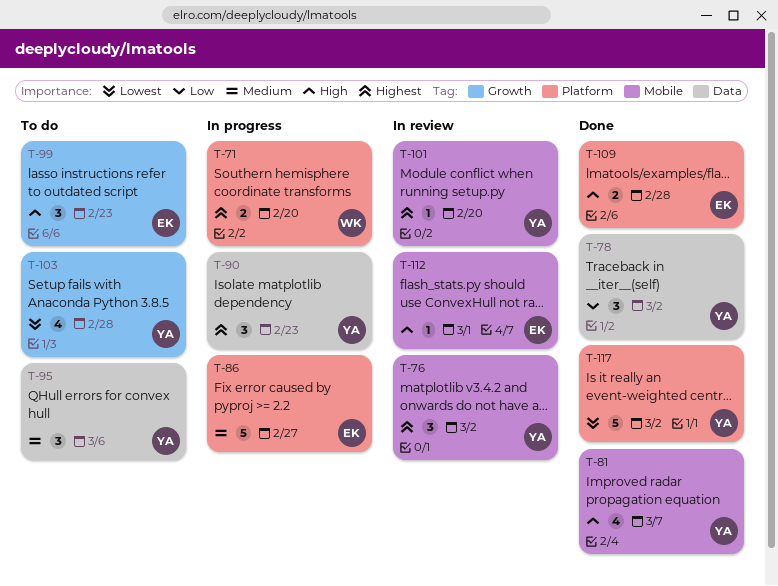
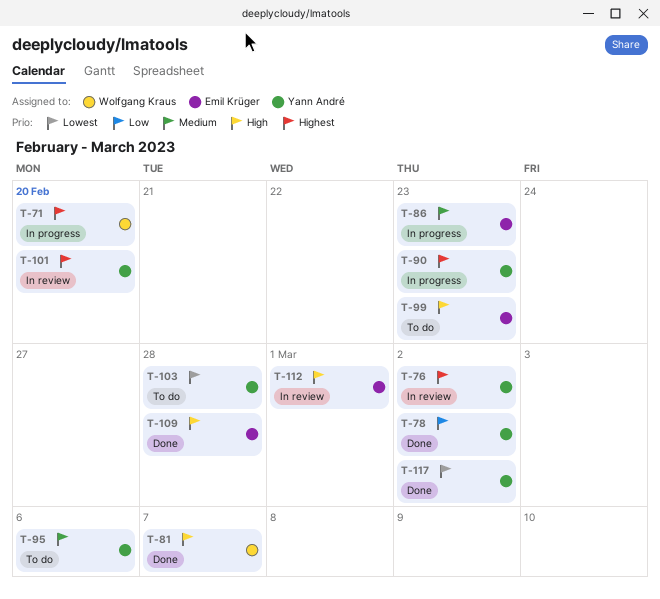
T-81, owner: Yann André -> Wolfgang Kraus
T-86, due: Feb 27 -> Feb 23

